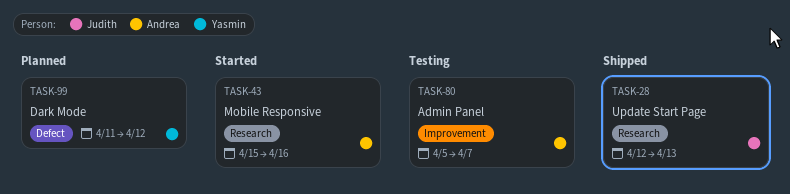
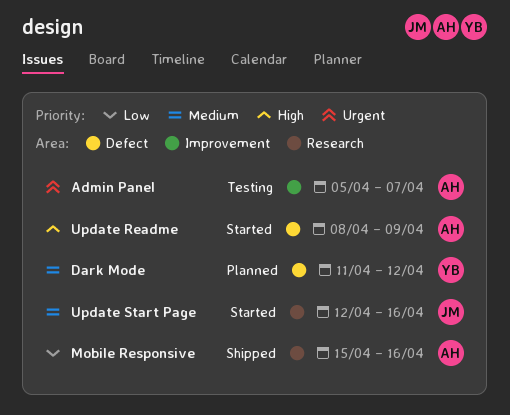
Mobile Responsive, status: Started -> Shipped
Update Readme: none -> present
Update Start Page, status: Shipped -> Started
Update Start Page, due: Apr 13 -> Apr 16

